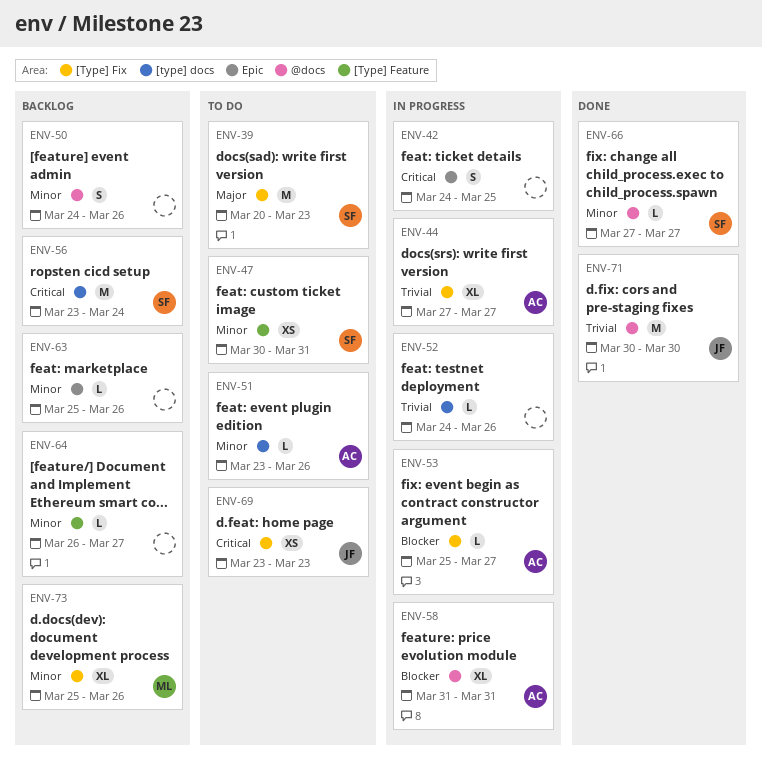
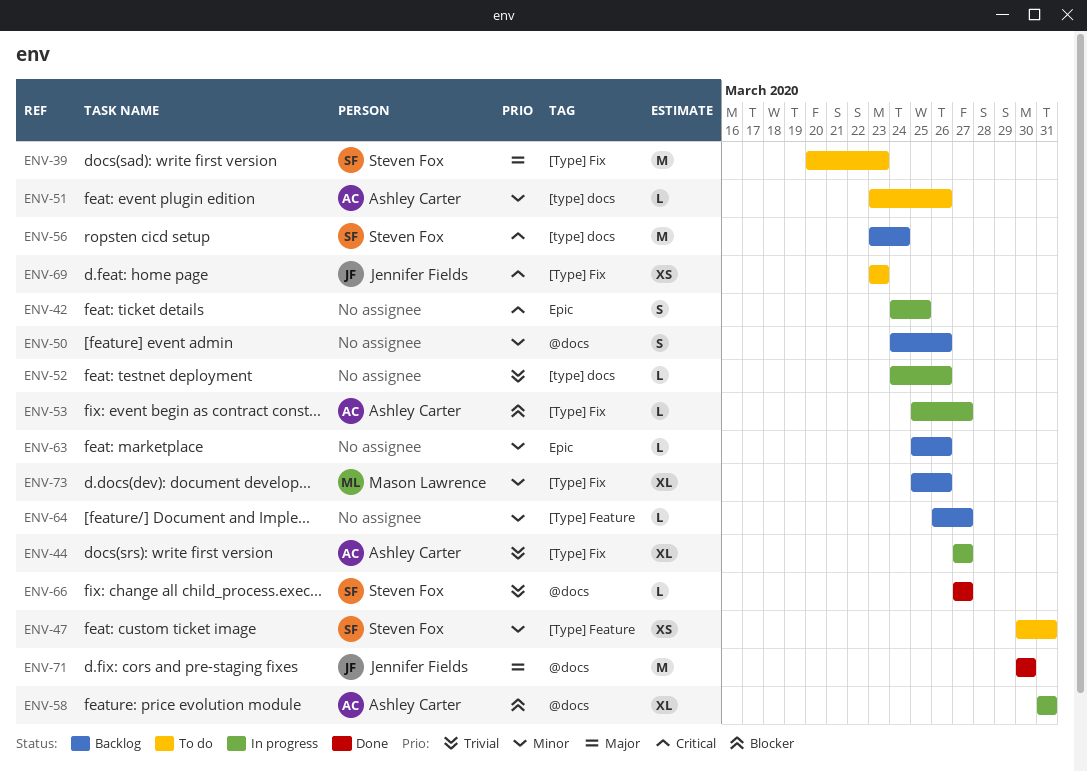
ENV-66, priority: Minor -> Trivial
ENV-71, priority: Trivial -> Major

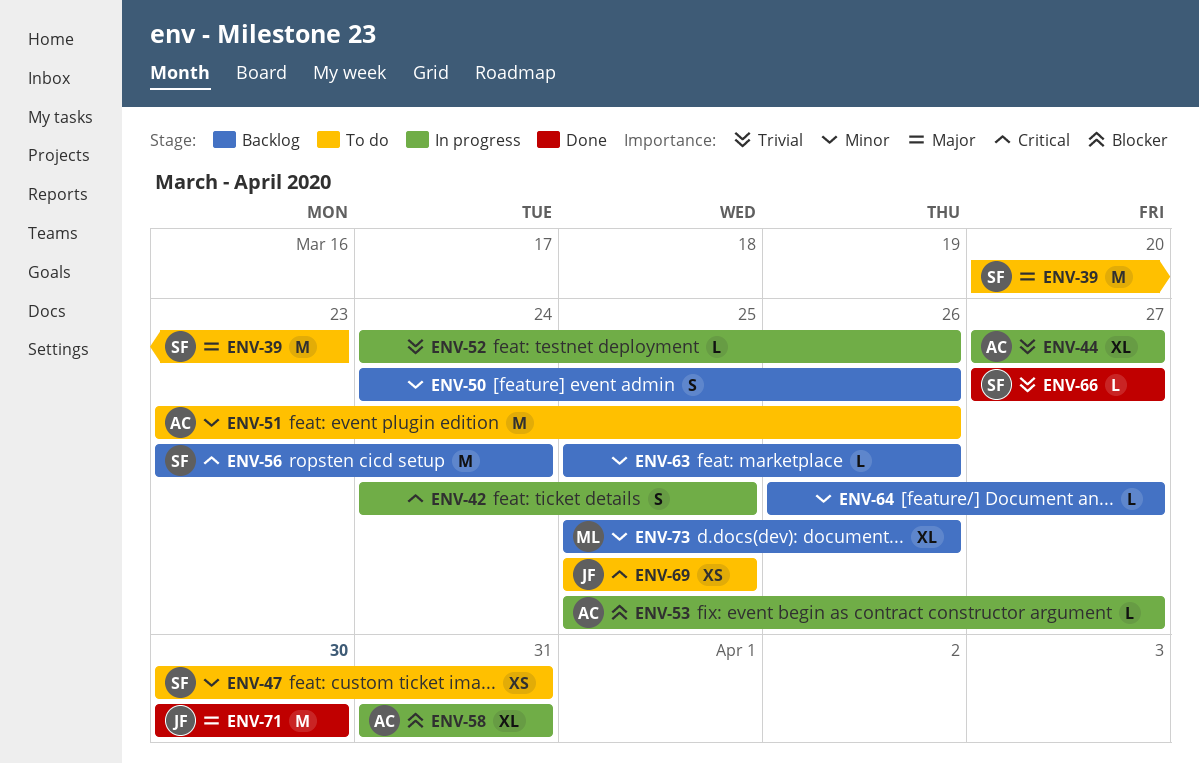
ENV-51, estimate: L -> M
ENV-69, start: Mar 23 -> Mar 25
ENV-69, due: Mar 23 -> Mar 25

